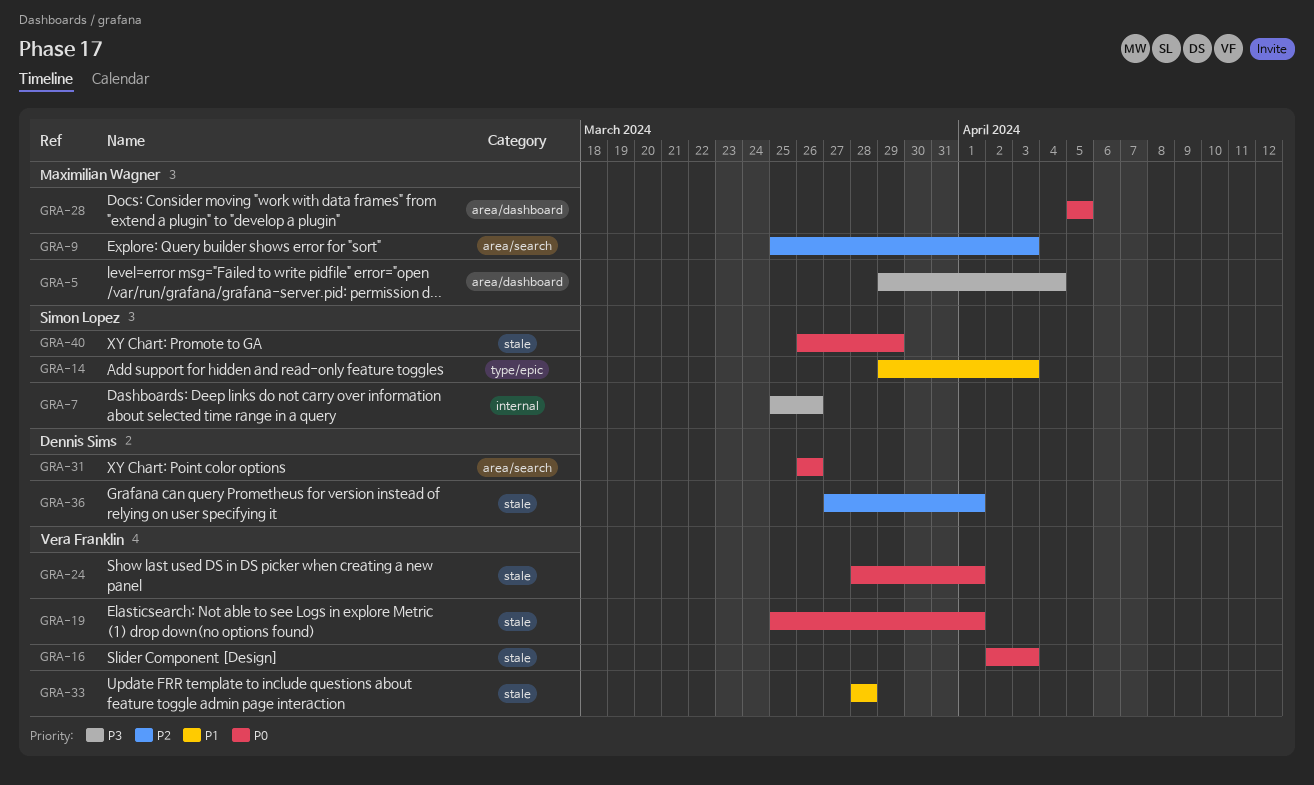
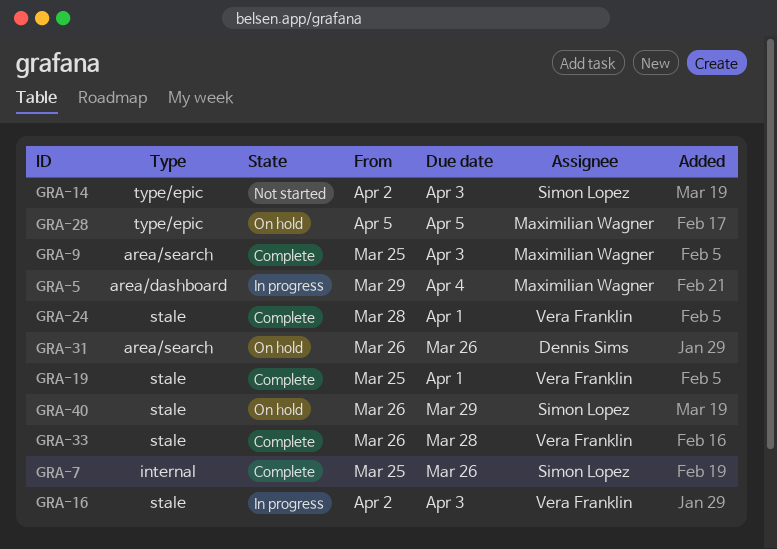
GRA-14, start: Mar 29 -> Apr 2
GRA-28, label: area/dashboard -> type/epic
GRA-33, start: Mar 28 -> Mar 26
GRA-36: present -> none

